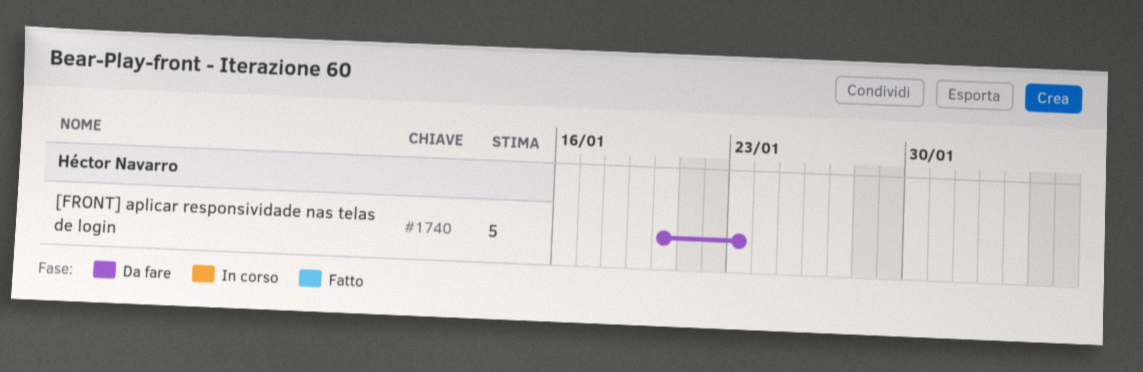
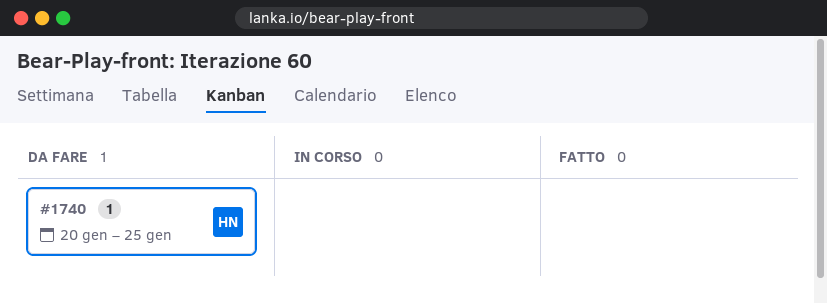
#1740, estimate: 5 -> 1
#1740, due: Jan 23 -> Jan 25

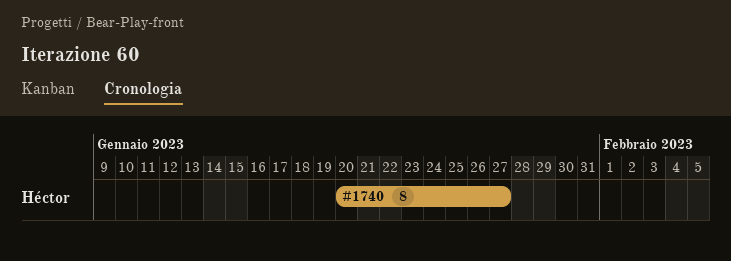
#1740, estimate: 1 -> 8
#1740, due: Jan 25 -> Jan 27

